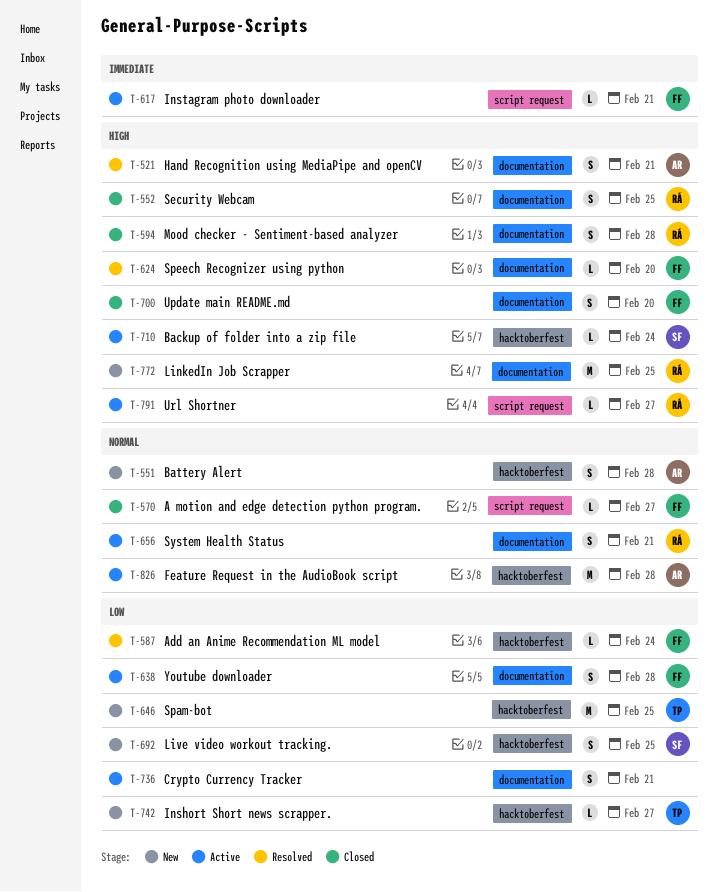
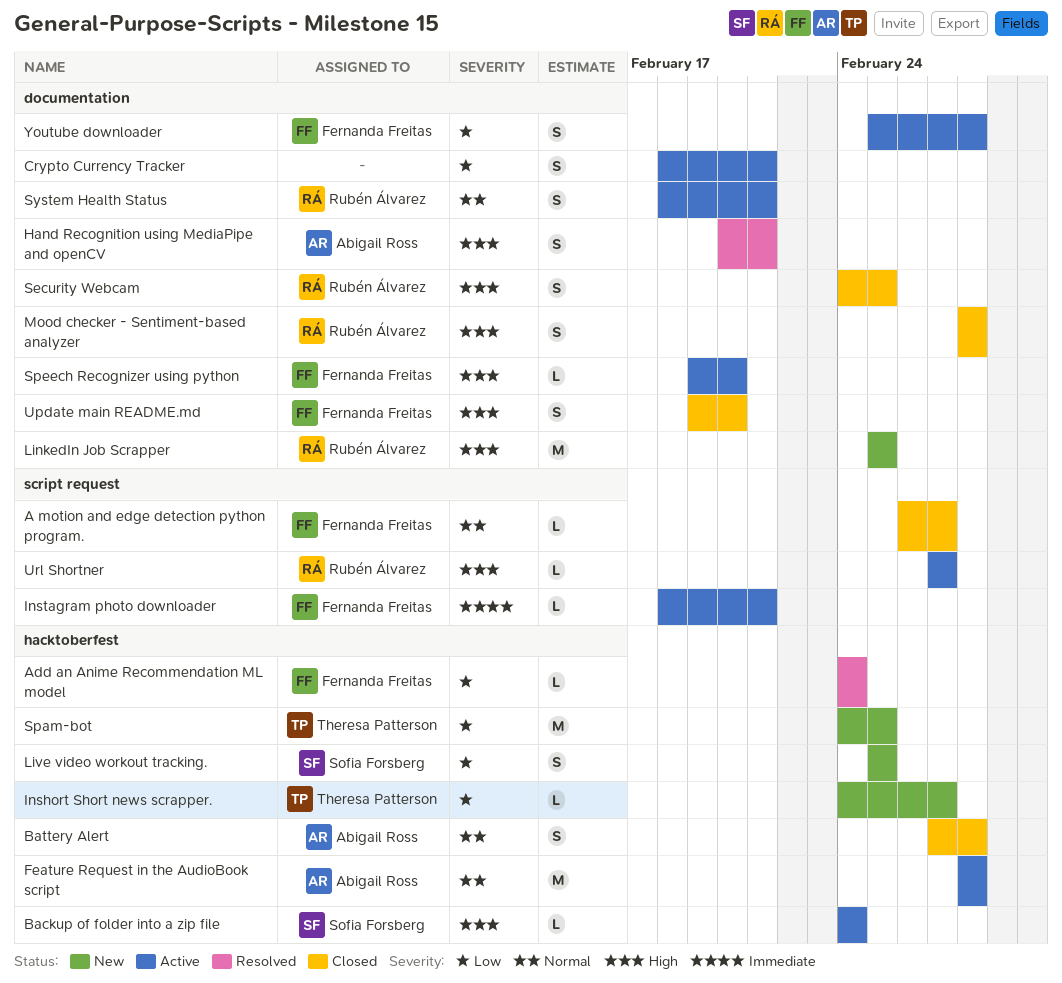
Battery Alert, status: New -> Closed
Speech Recognizer using python, status: Resolved -> Active

